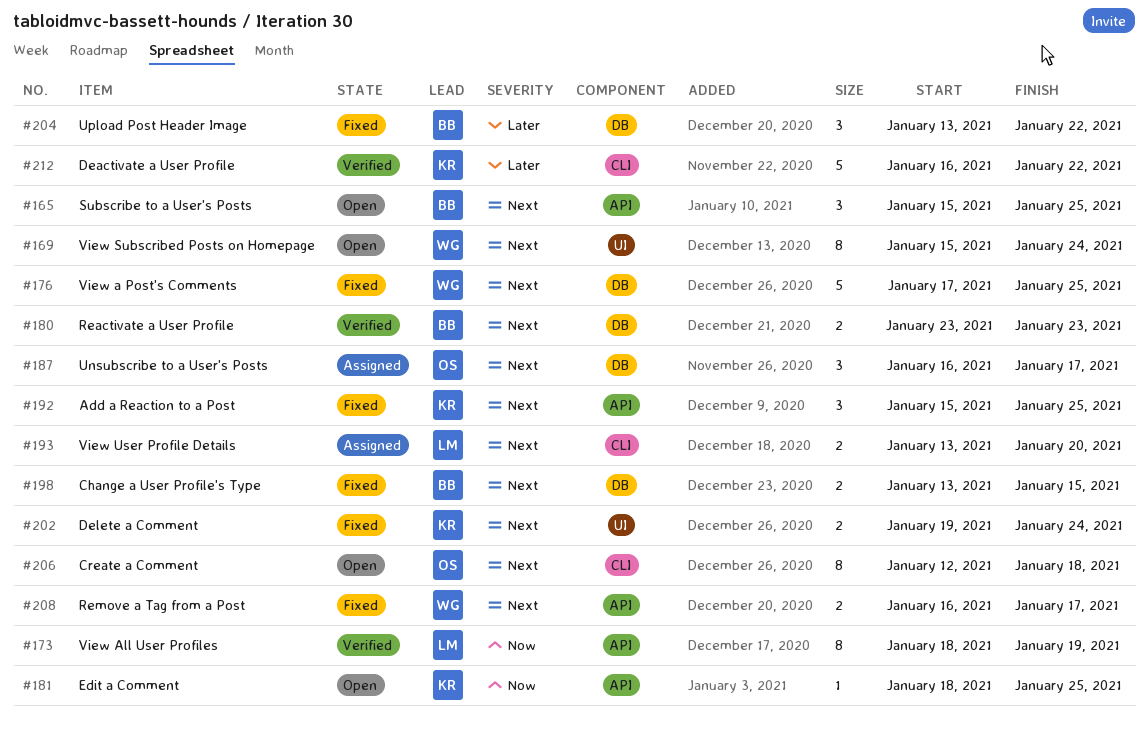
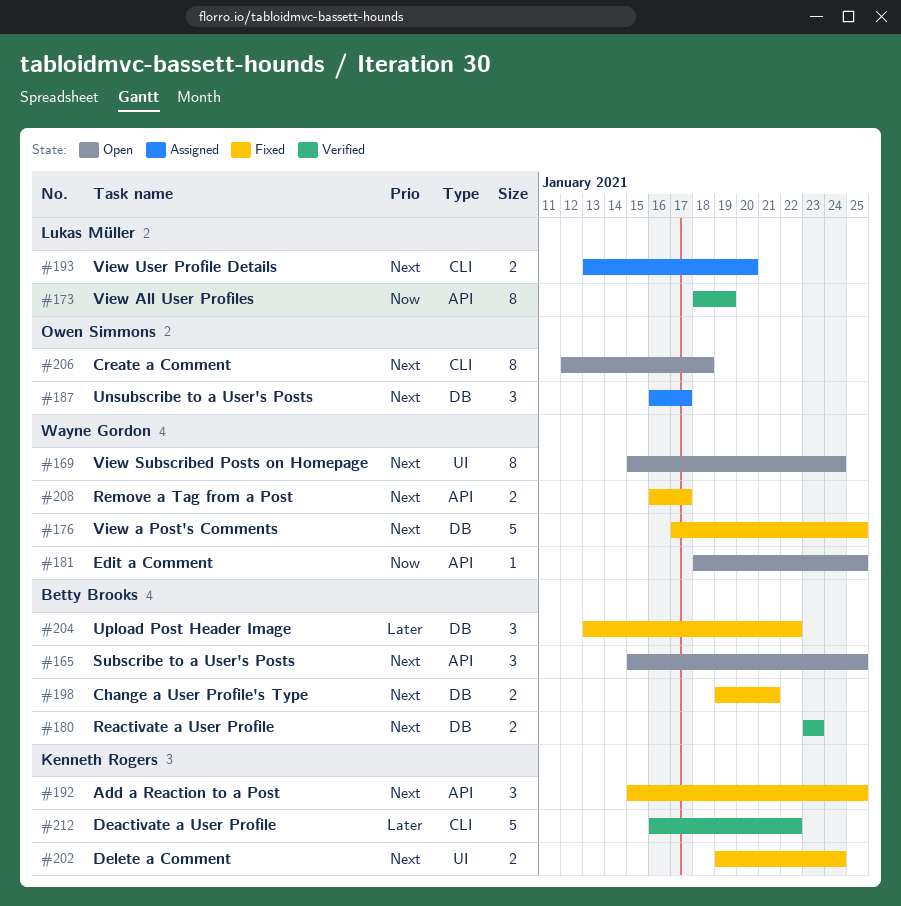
#181, owner: Kenneth Rogers -> Wayne Gordon
#198, start: Jan 13 -> Jan 19
#198, due: Jan 15 -> Jan 21

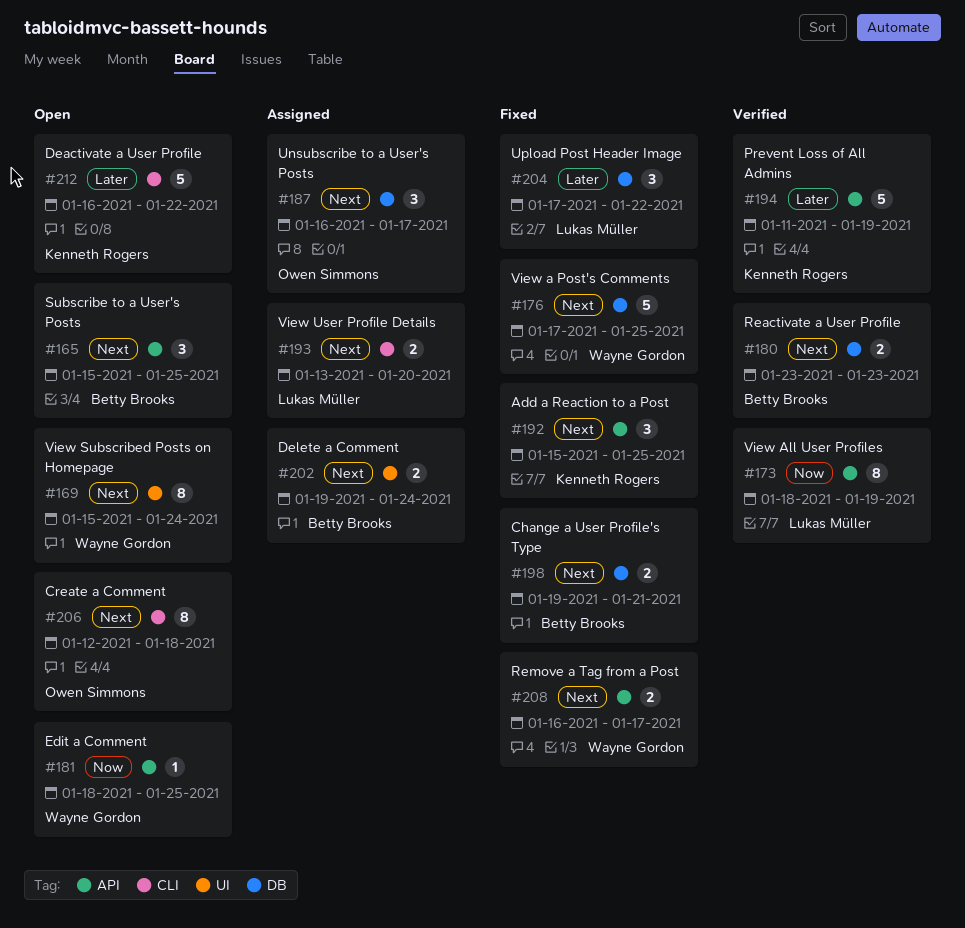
#194: none -> present
#202, status: Fixed -> Assigned
#202, owner: Kenneth Rogers -> Betty Brooks
#204, owner: Betty Brooks -> Lukas Müller
#204, start: Jan 13 -> Jan 17
#212, status: Verified -> Open

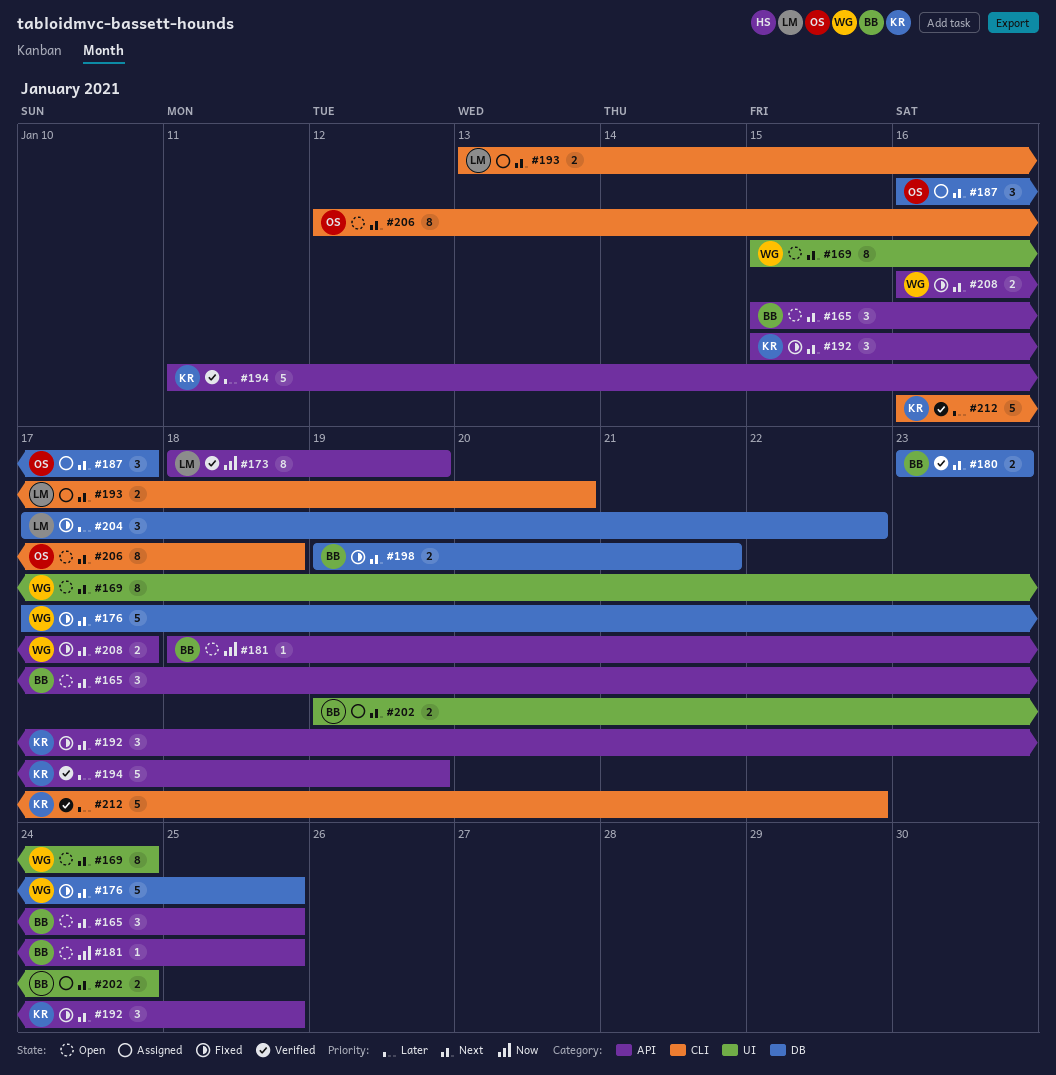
#181, owner: Wayne Gordon -> Betty Brooks
#212, status: Open -> Verified

